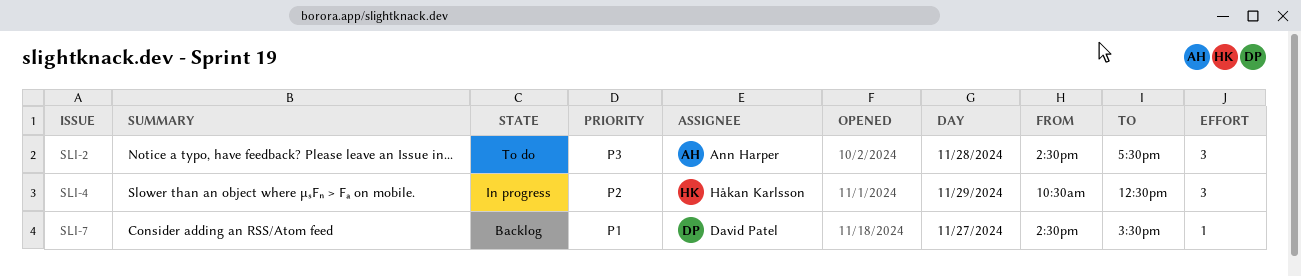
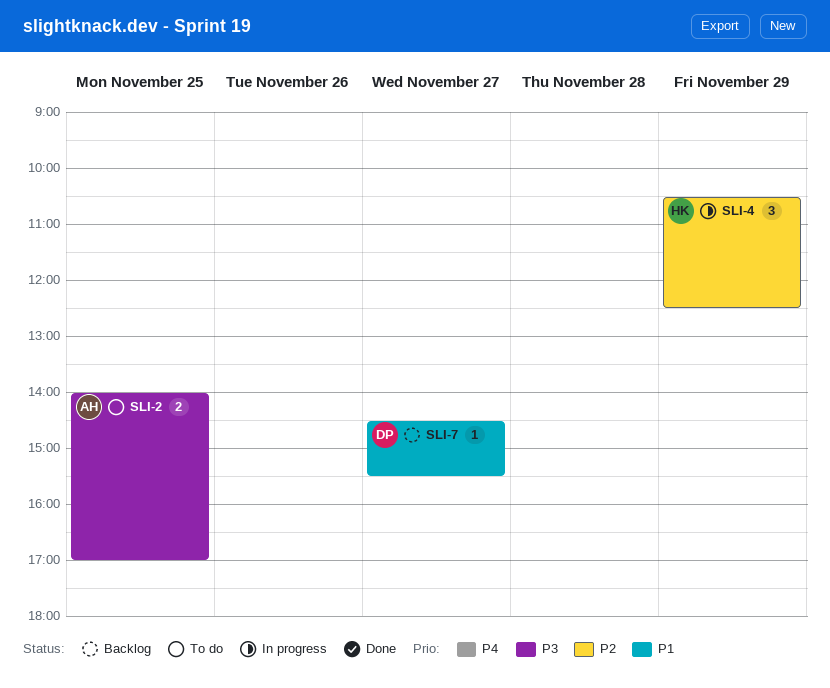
SLI-2, estimate: 3 -> 2
SLI-2, day: Nov 28 -> Nov 25
SLI-2, begins: 14:30 -> 14:00
SLI-2, ends: 17:30 -> 17:00

